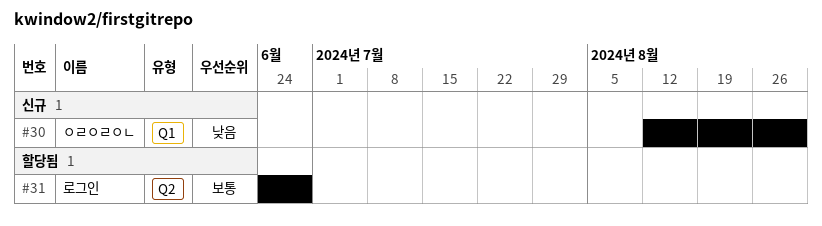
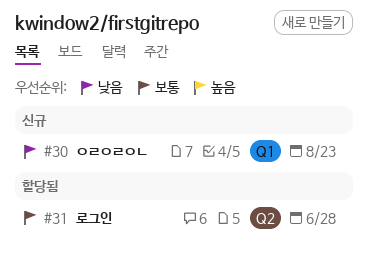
#30, due: Aug 30 -> Aug 23

